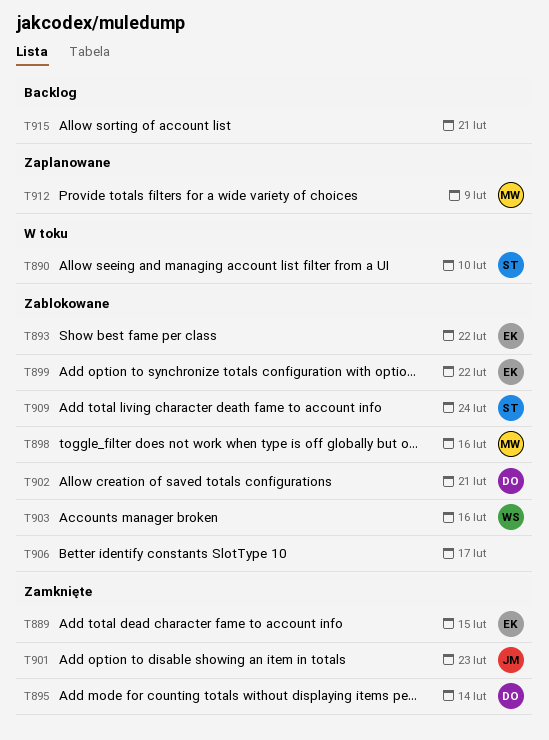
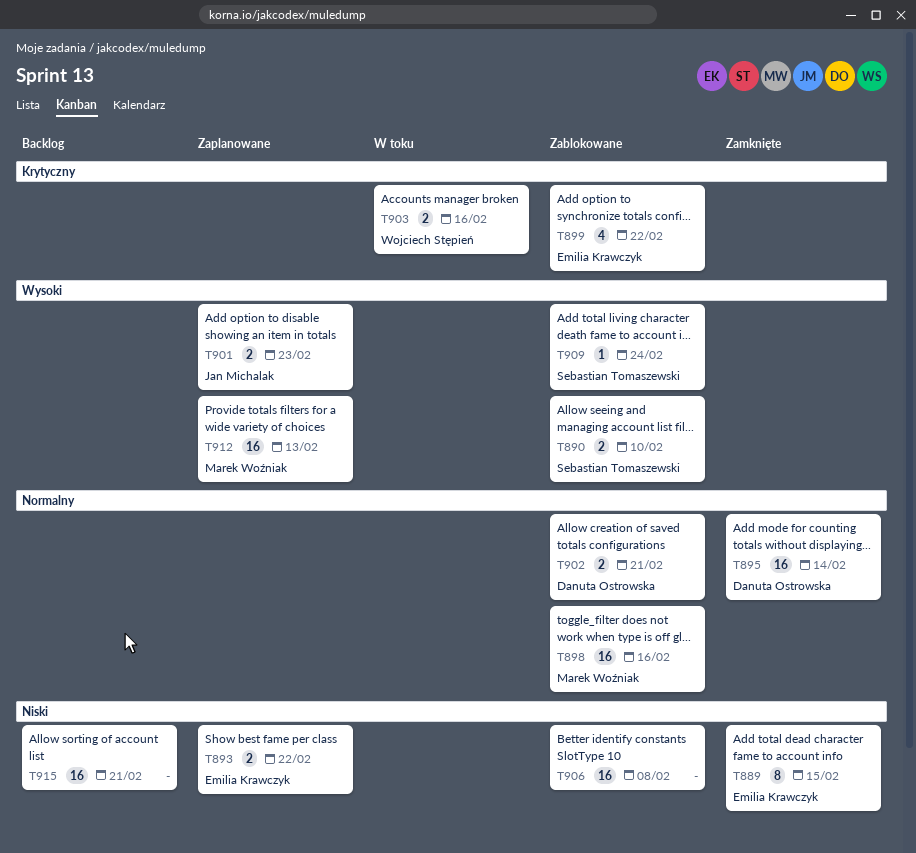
T890, status: W toku -> Zablokowane
T893, status: Zablokowane -> Zaplanowane
T901, status: Zamknięte -> Zaplanowane
T903, status: Zablokowane -> W toku
T906, due: Feb 17 -> Feb 8
T912, due: Feb 9 -> Feb 13

